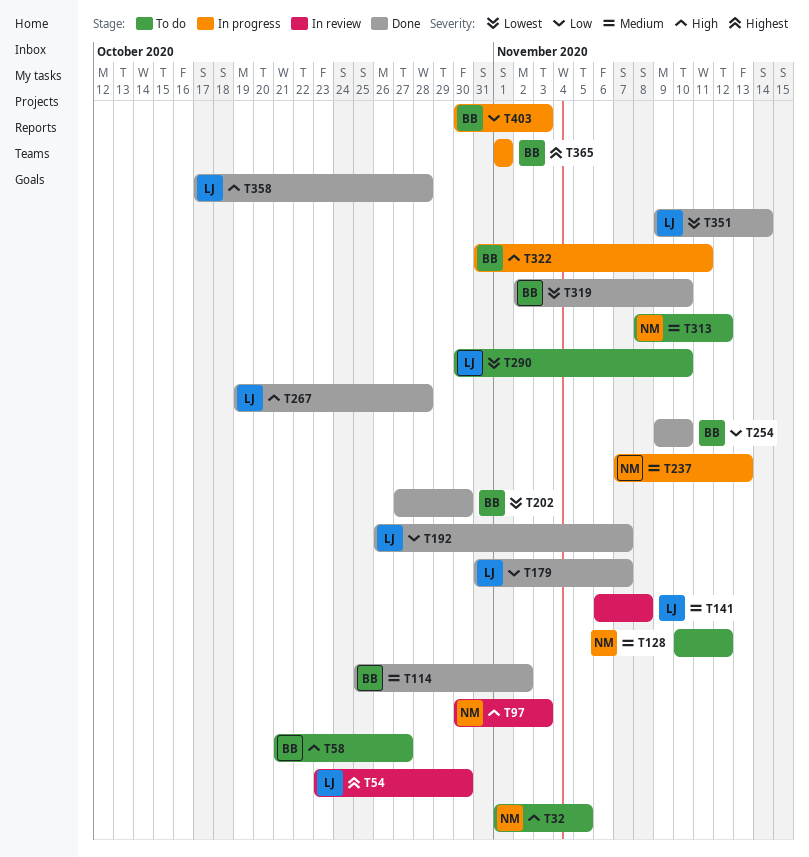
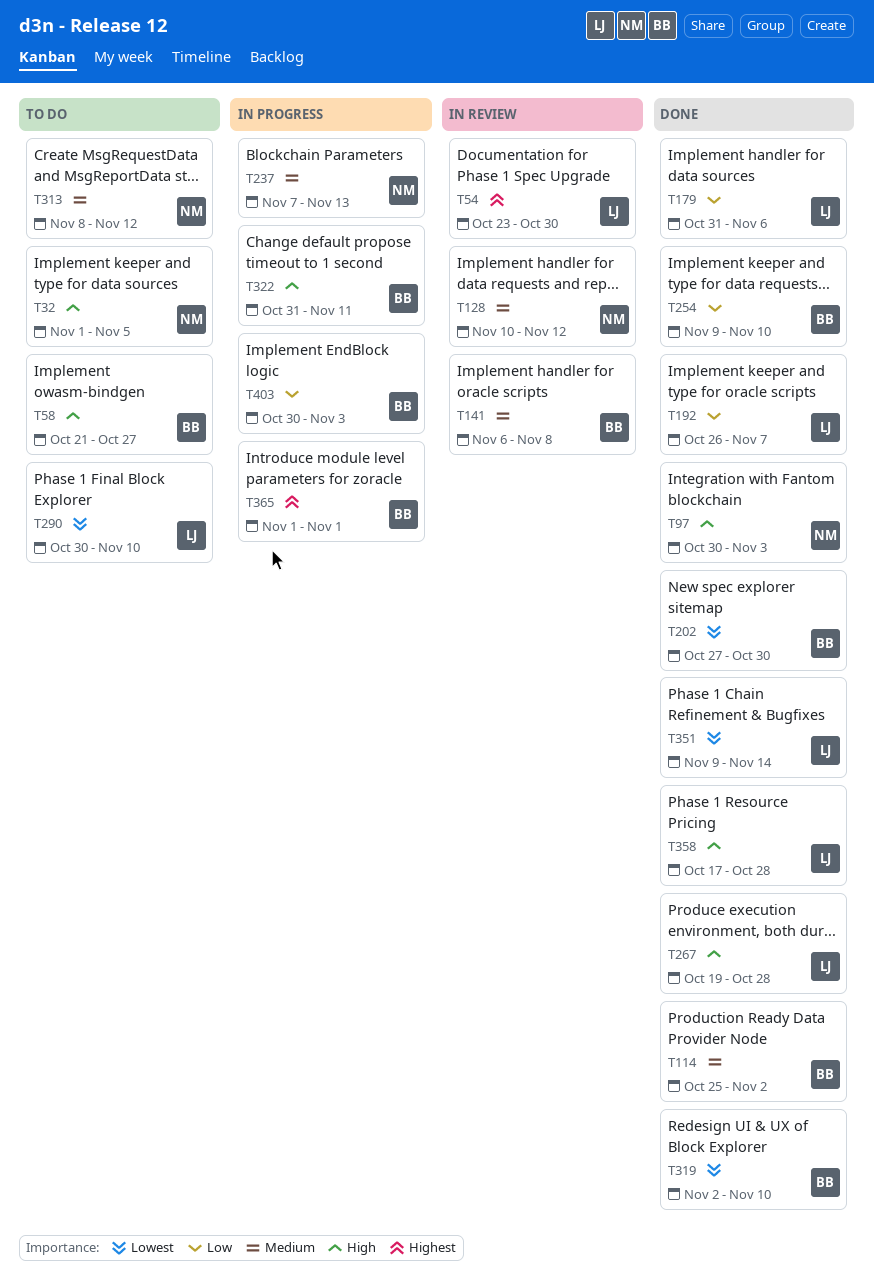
T97, status: In review -> Done
T128, status: To do -> In review
T141, owner: LJ -> BB
T179, due: Nov 7 -> Nov 6

